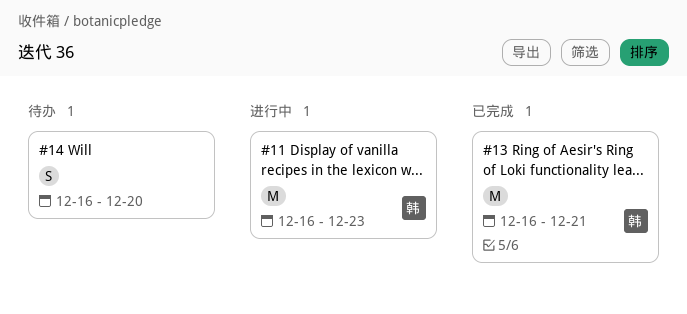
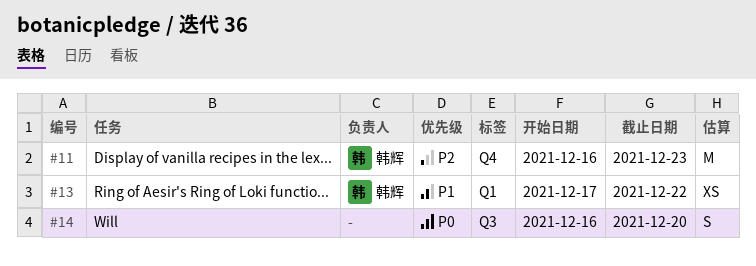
#13, estimate: M -> XS
#13, start: Dec 16 -> Dec 17
#13, due: Dec 21 -> Dec 22

